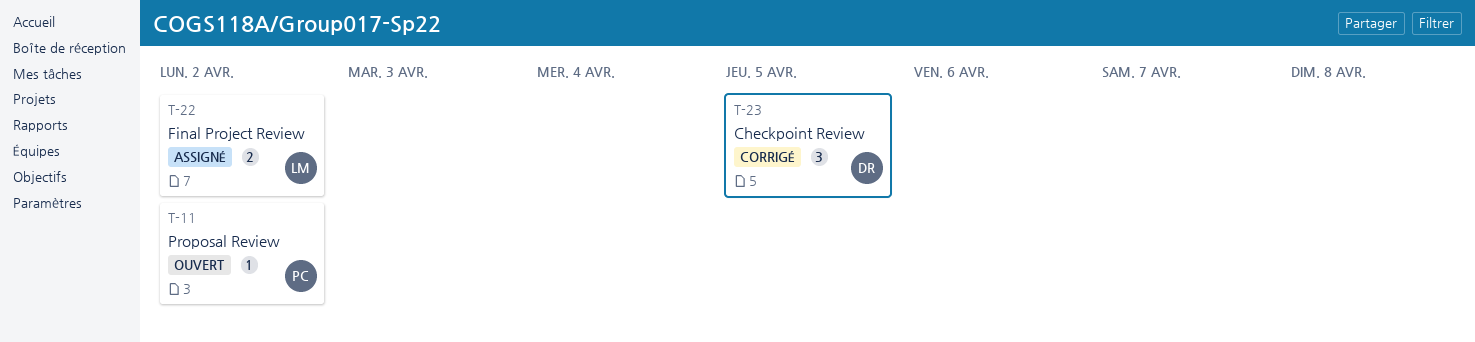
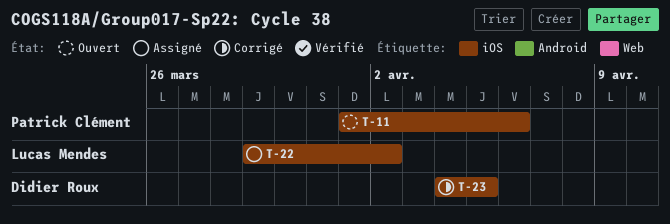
T-11, due: Apr 2 -> Apr 6

